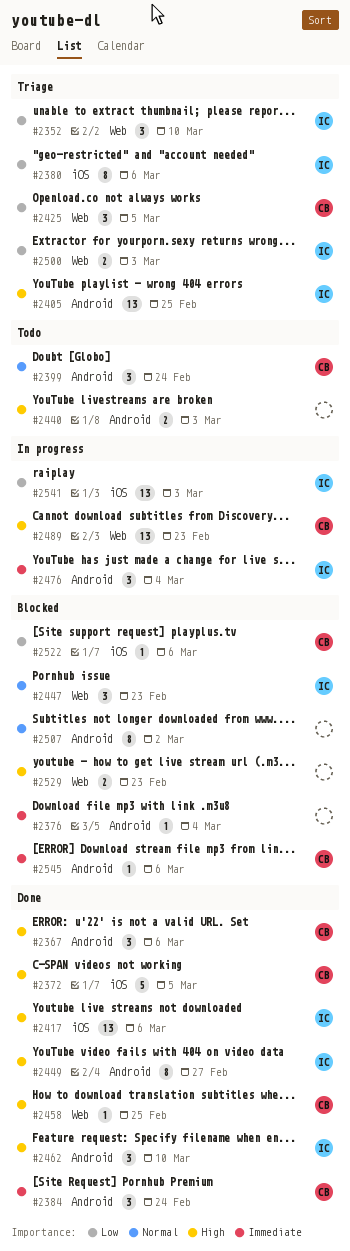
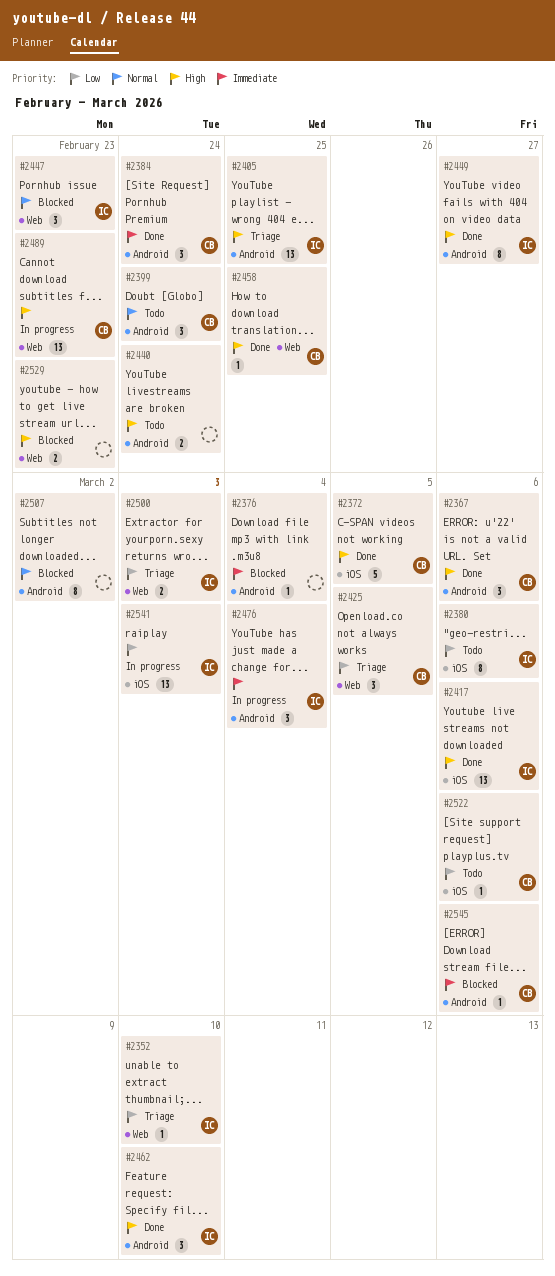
#2352, estimate: 3 -> 1
#2380, status: Triage -> Todo
#2440, due: Mar 3 -> Feb 24
#2522, status: Blocked -> Todo

